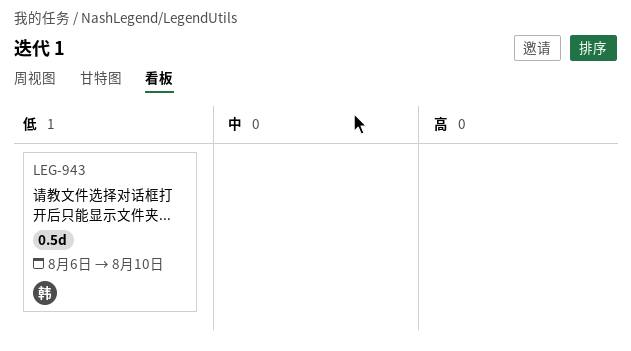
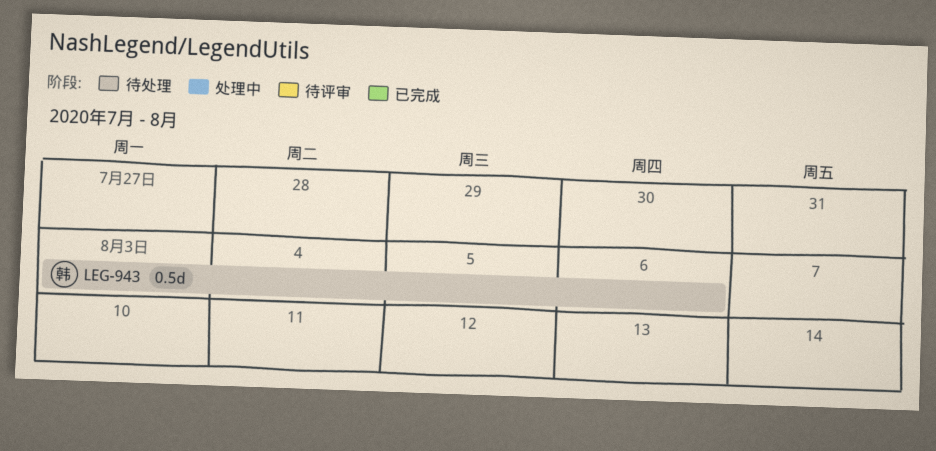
LEG-943, start: Aug 6 -> Aug 3
LEG-943, due: Aug 10 -> Aug 6

